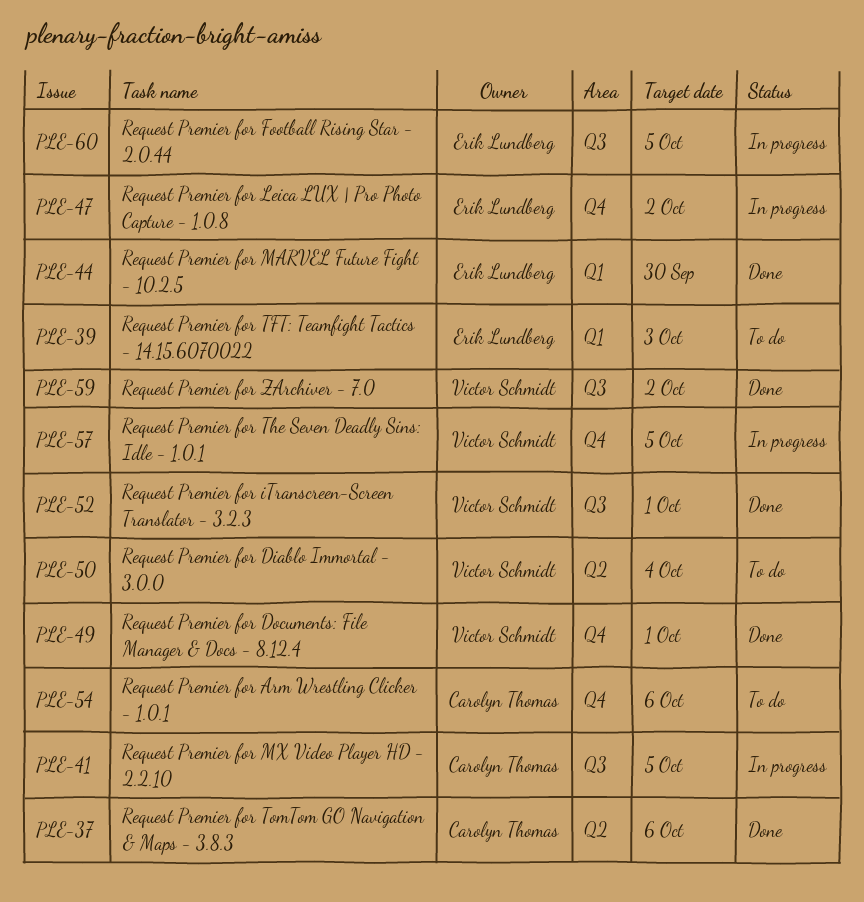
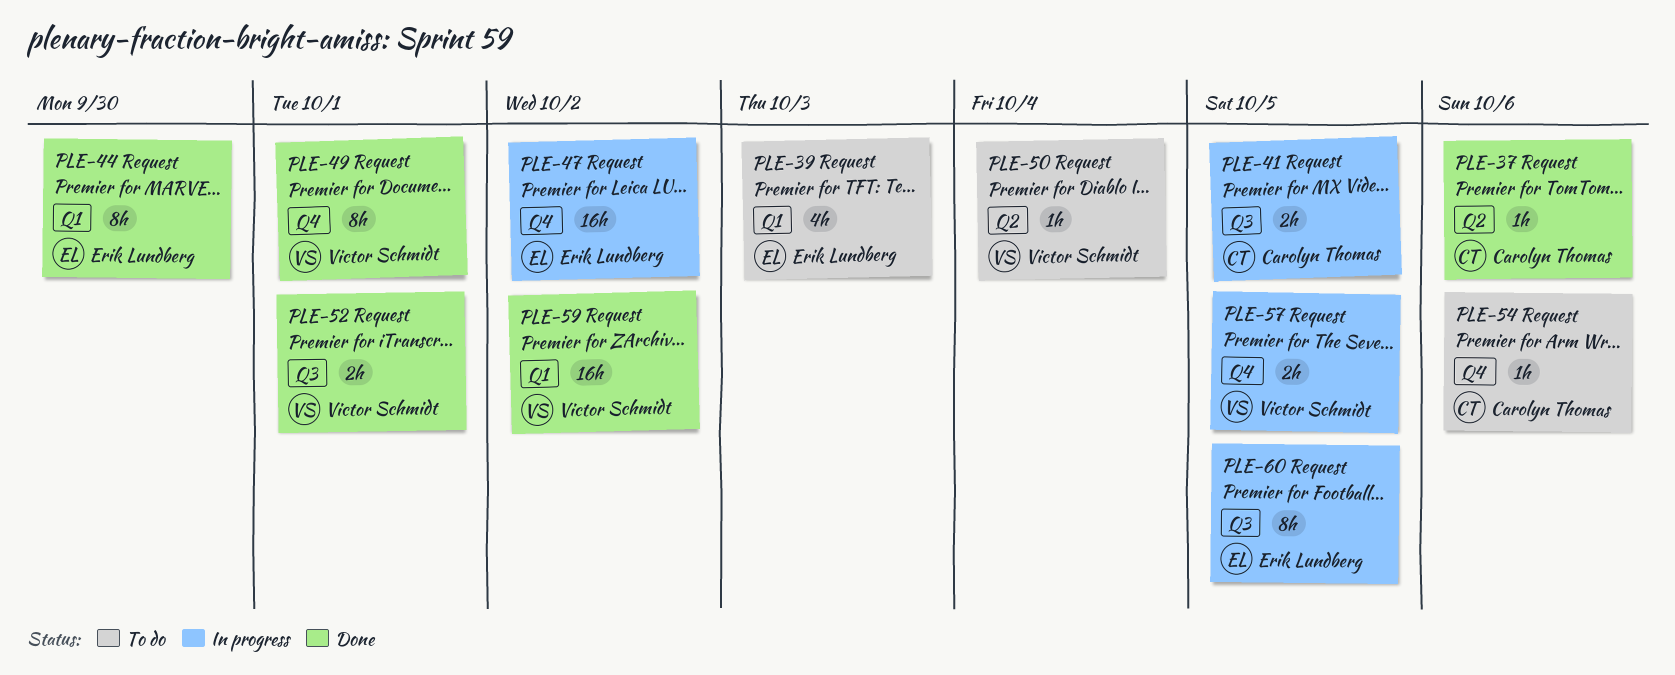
PLE-59, label: Q3 -> Q1

